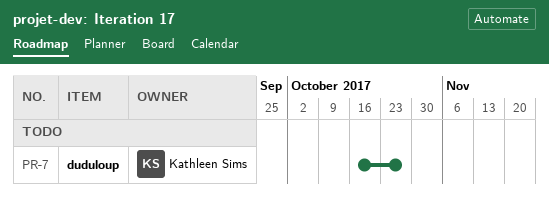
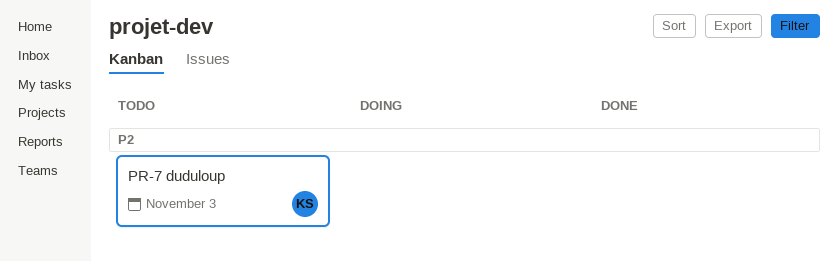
PR-7, due: Oct 27 -> Nov 3

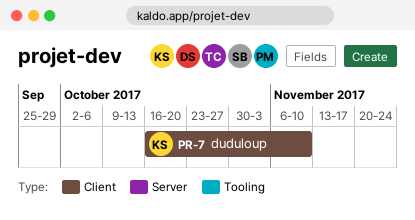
PR-7, due: Nov 3 -> Nov 10

